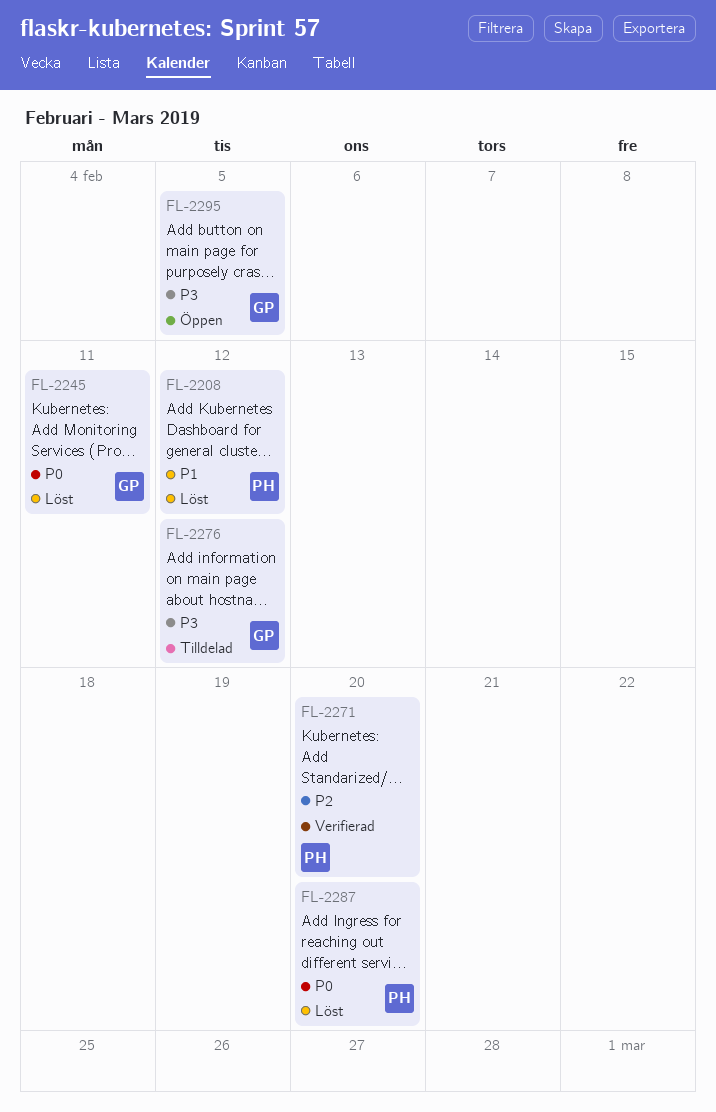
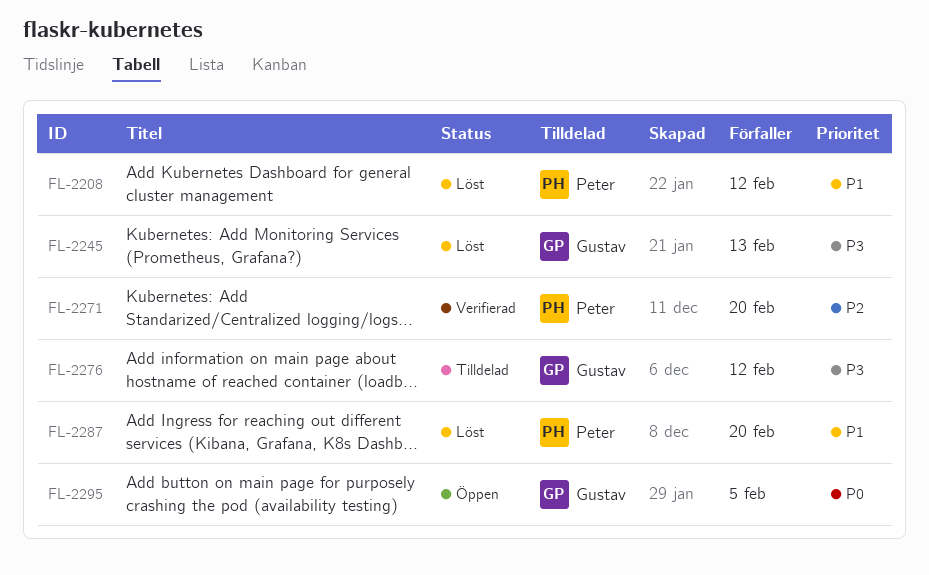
FL-2245, priority: P0 -> P3
FL-2245, due: Feb 11 -> Feb 13
FL-2287, priority: P0 -> P1
FL-2295, priority: P3 -> P0

